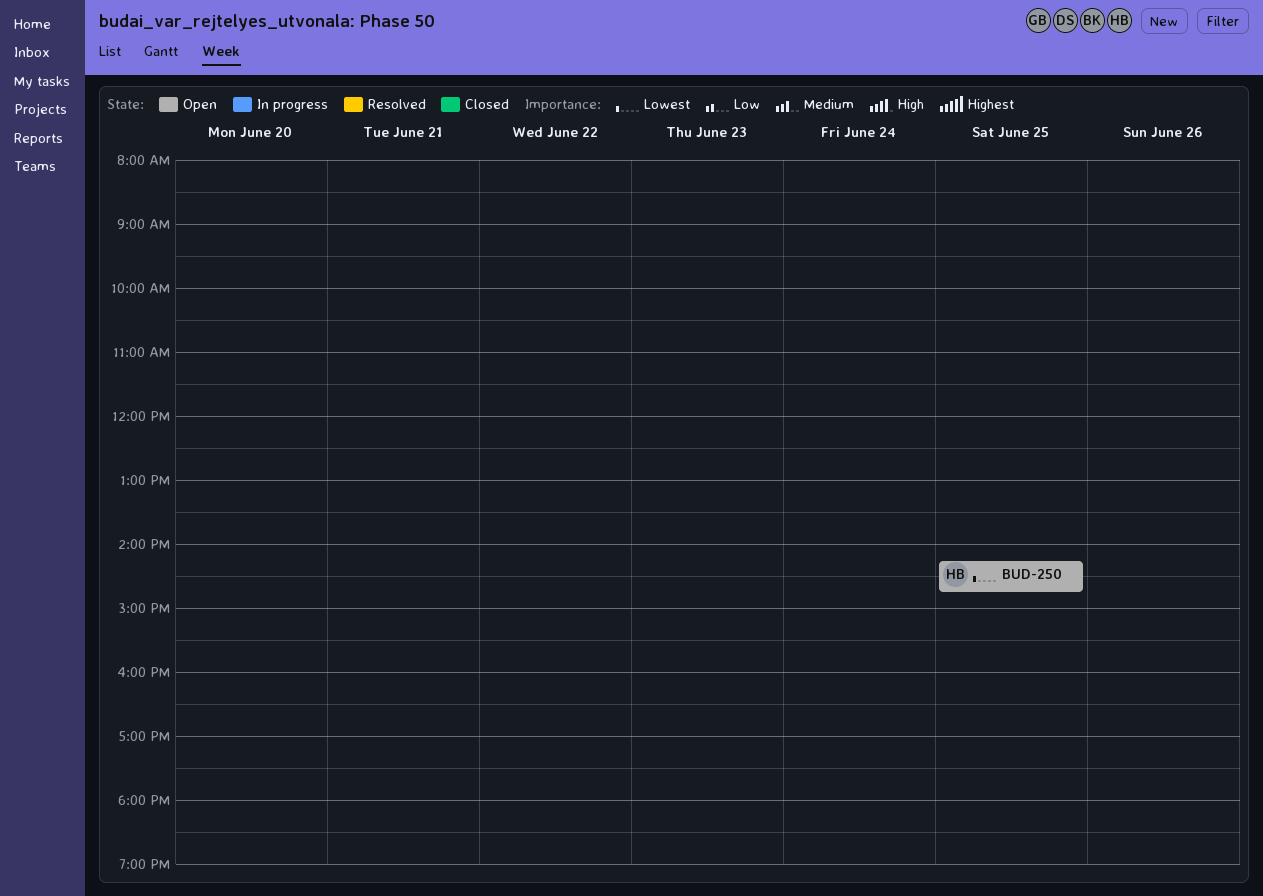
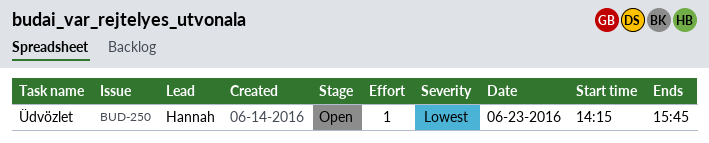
BUD-250, day: Jun 25 -> Jun 23
BUD-250, ends: 14:45 -> 15:45

